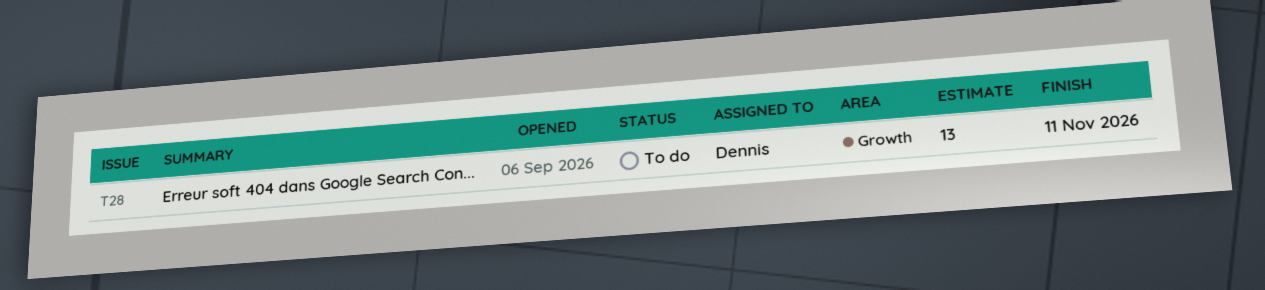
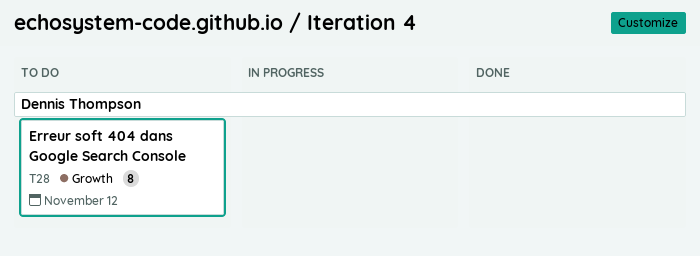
T28, estimate: 13 -> 8
T28, due: Nov 11 -> Nov 12

